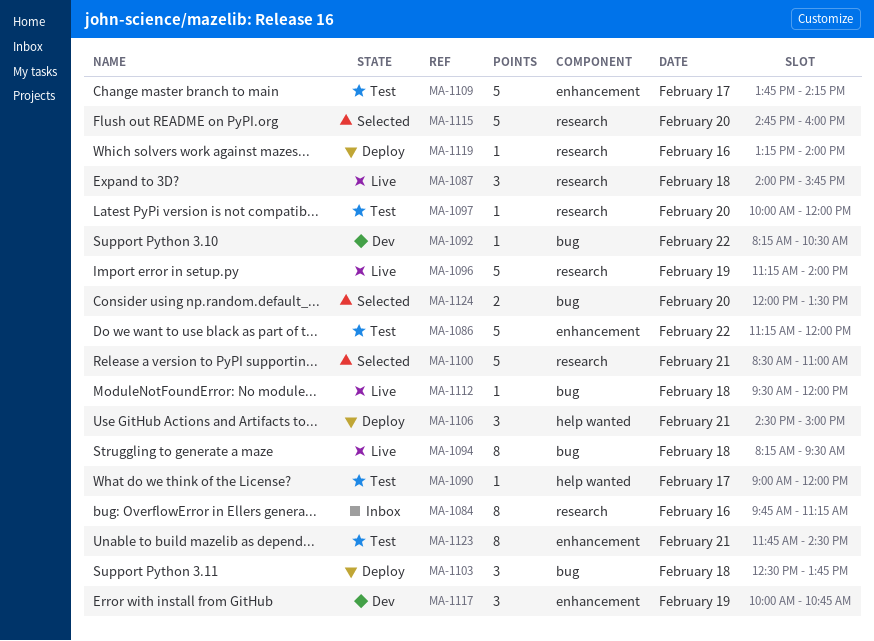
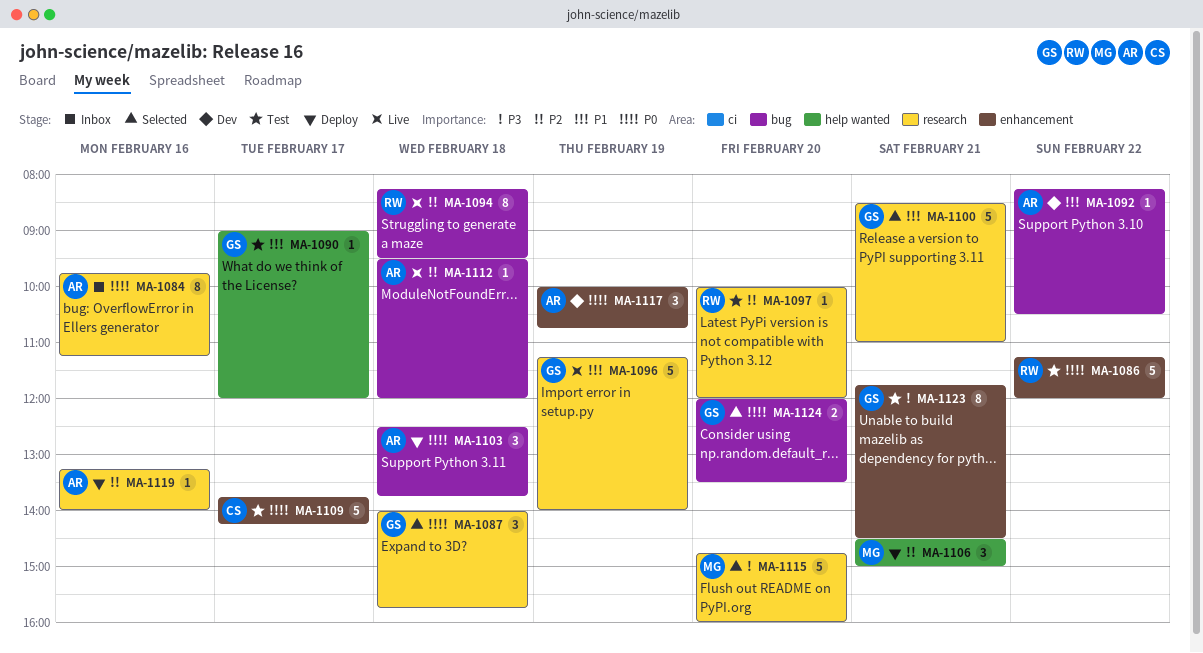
MA-1087, status: Live -> Selected

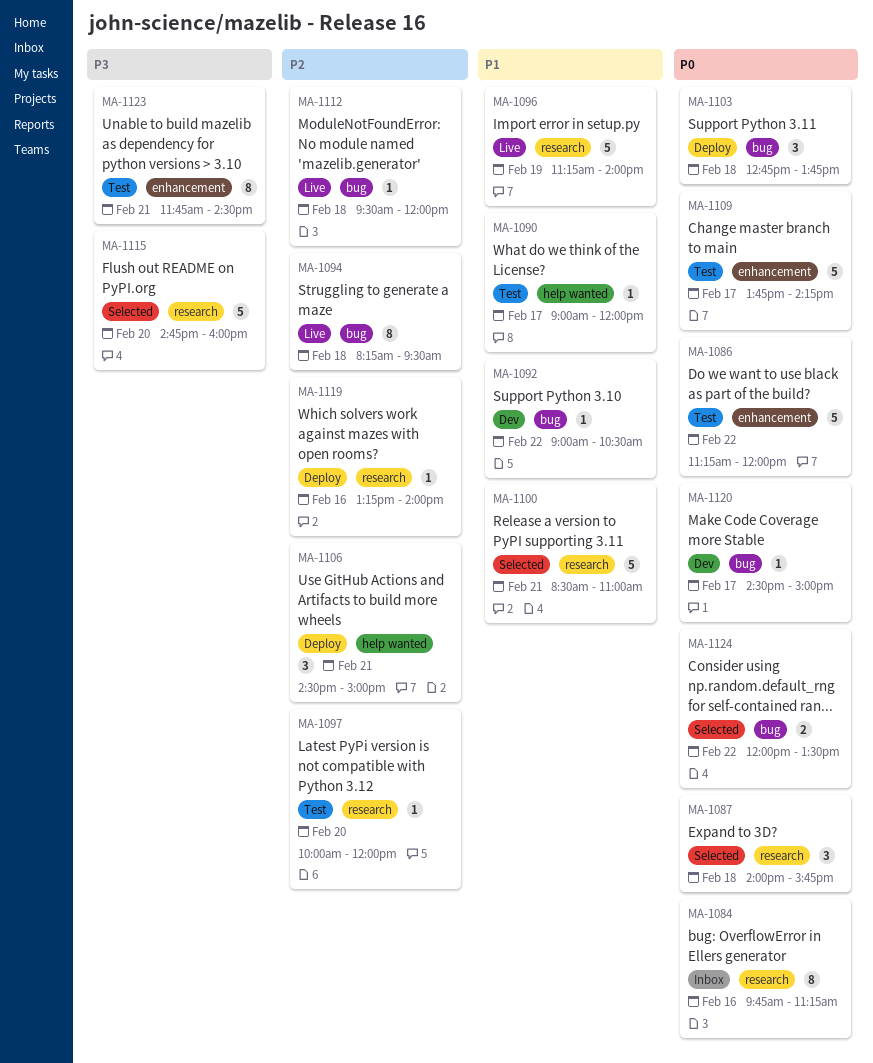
MA-1092, begins: 08:15 -> 09:00
MA-1103, begins: 12:30 -> 12:45
MA-1117: present -> none
MA-1120: none -> present
MA-1124, day: Feb 20 -> Feb 22

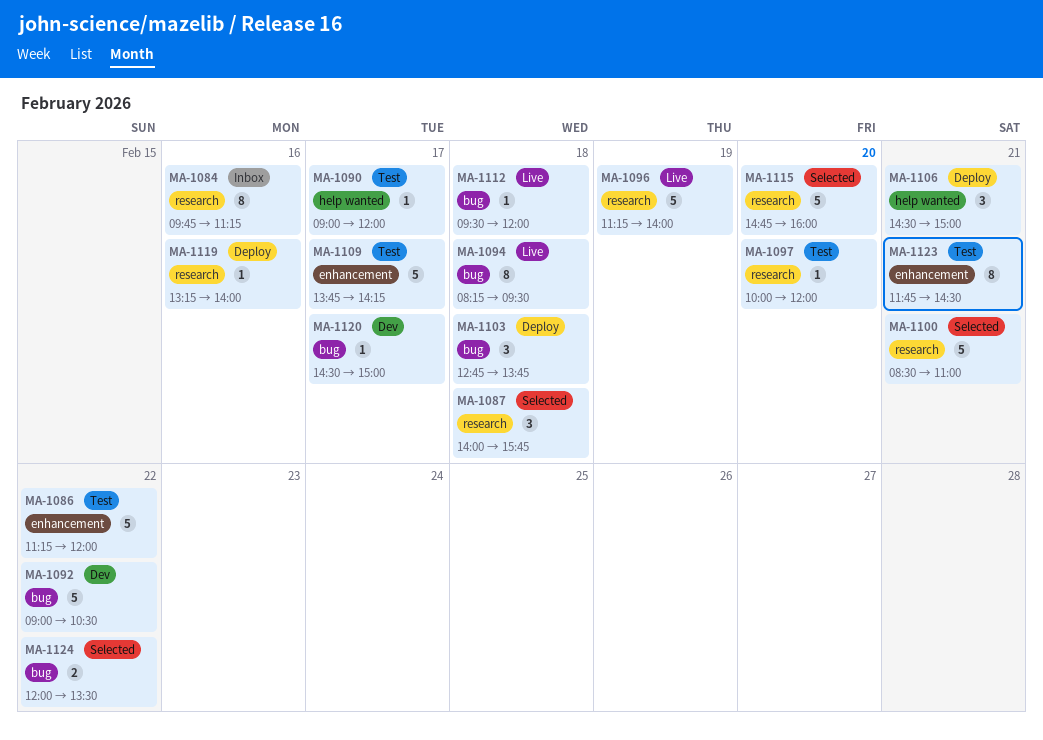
MA-1092, estimate: 1 -> 5

